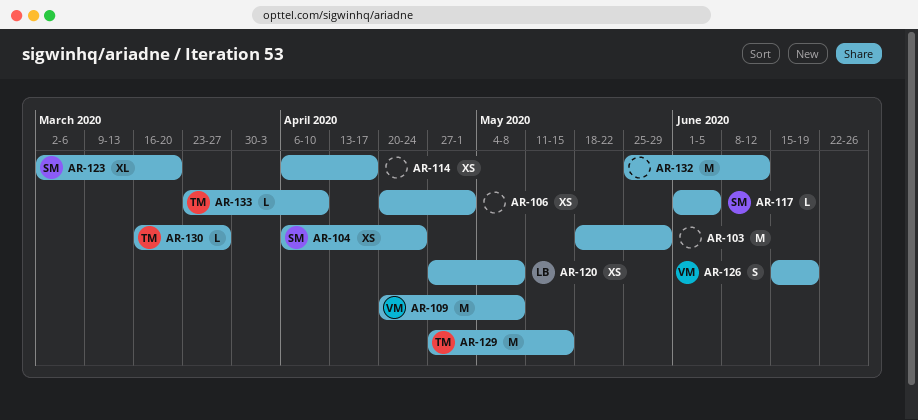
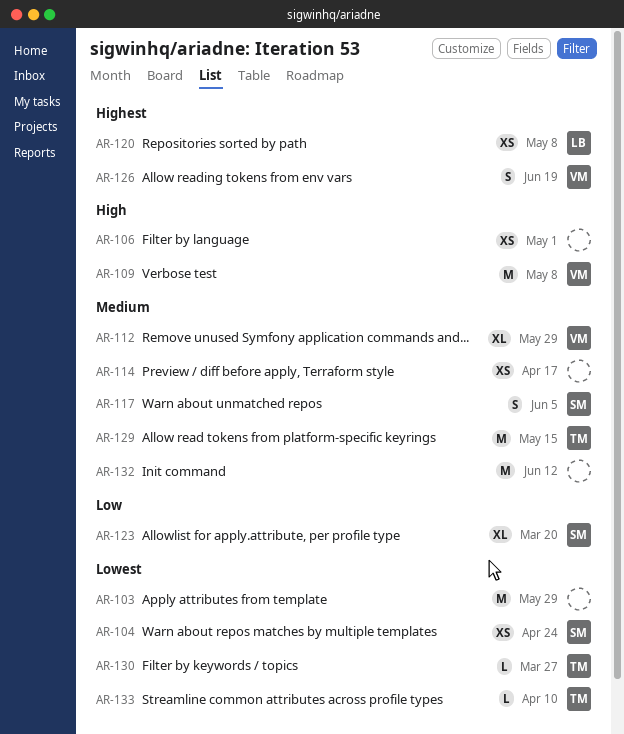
AR-112: none -> present
AR-117, estimate: L -> S

